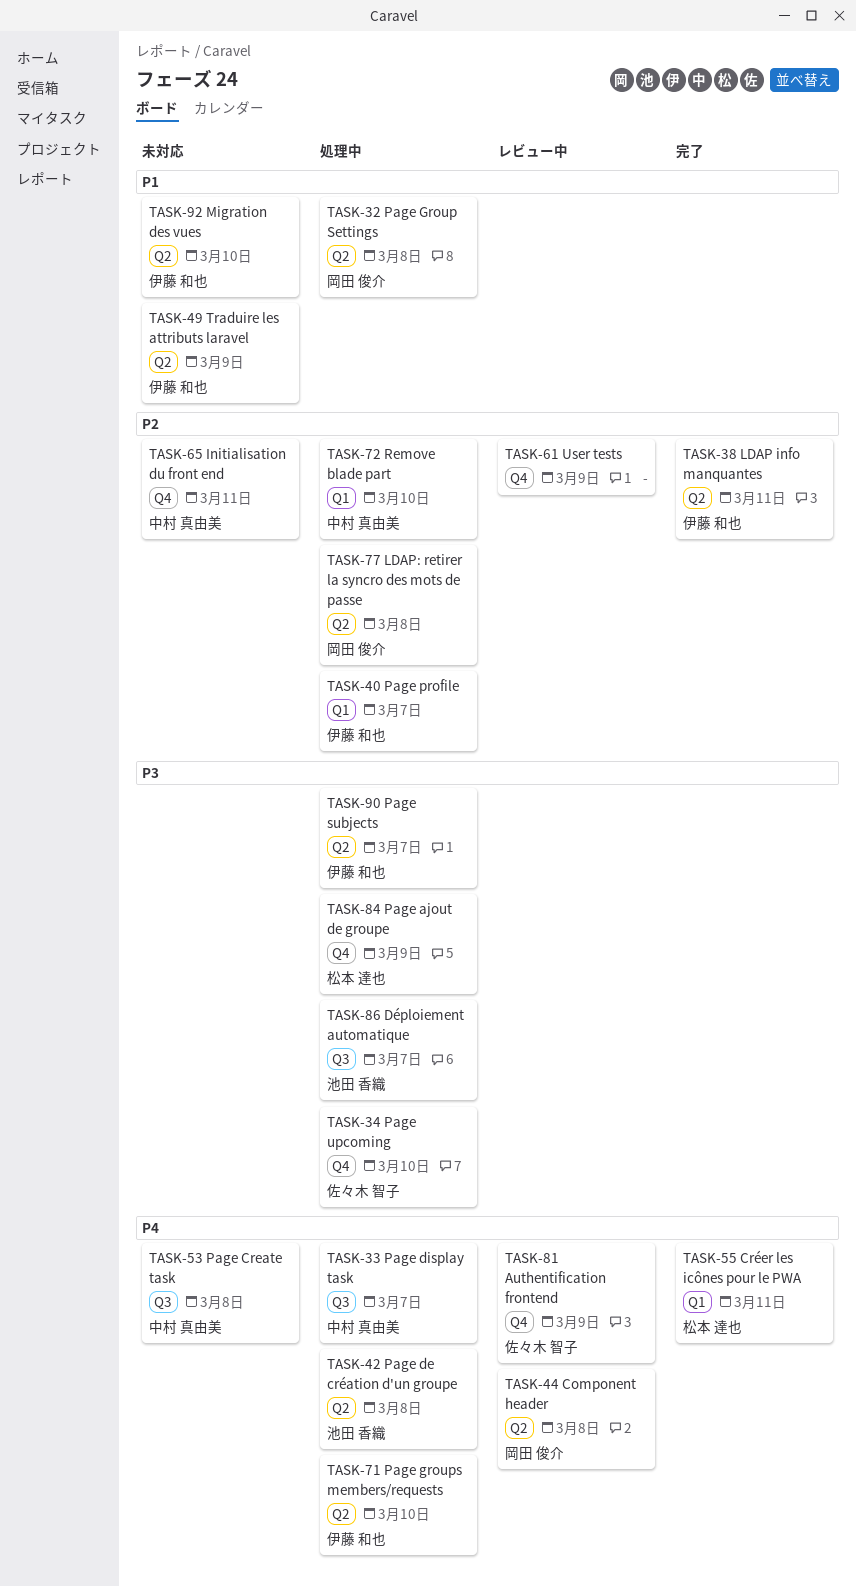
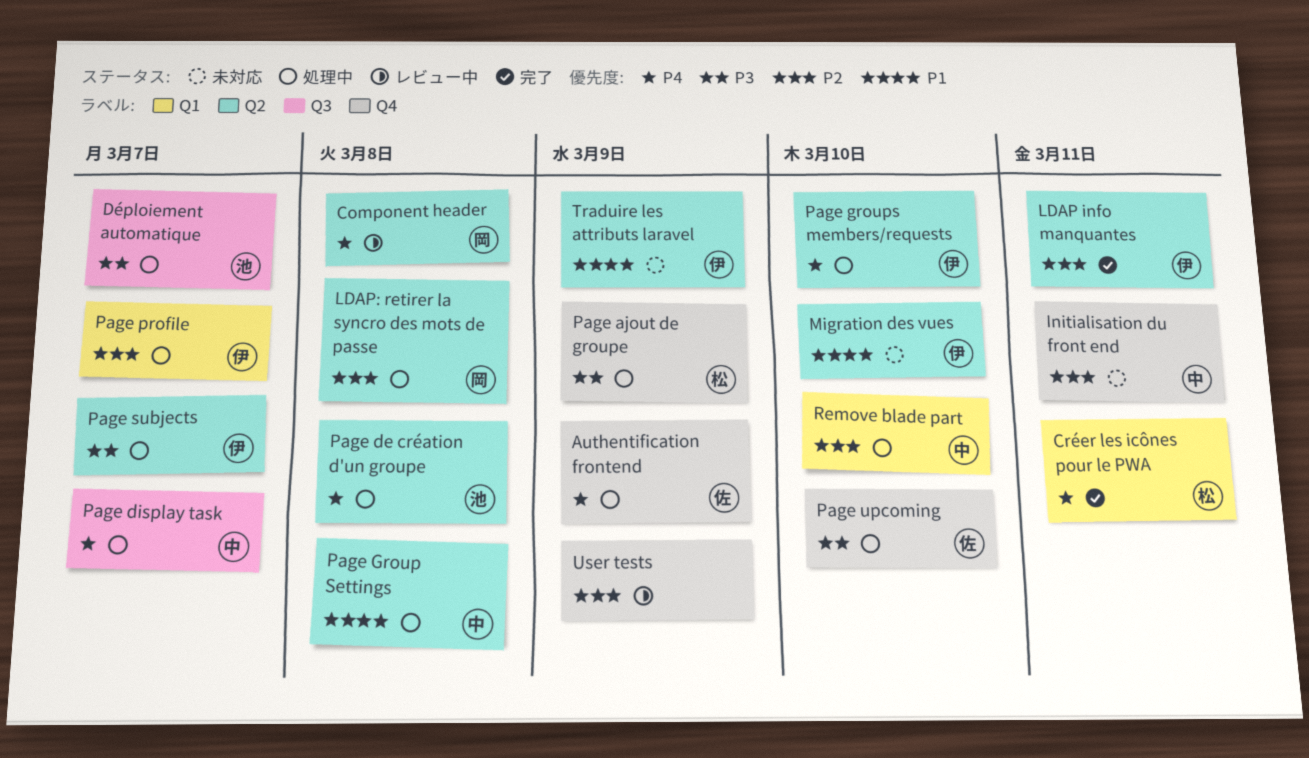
Authentification frontend, status: レビュー中 -> 処理中
Page Create task: present -> none
Page Group Settings, owner: 岡田 俊介 -> 中村 真由美

